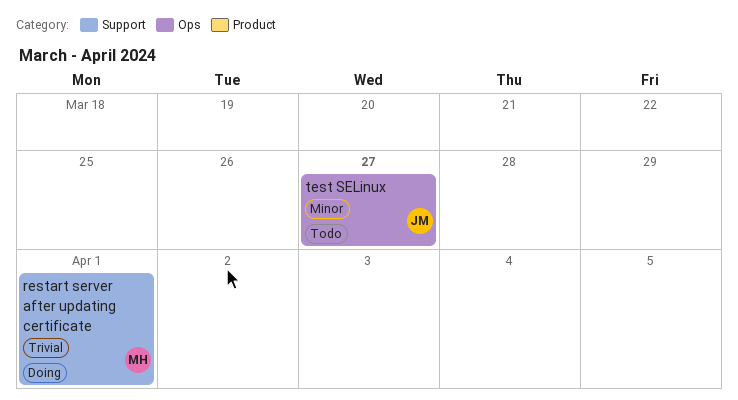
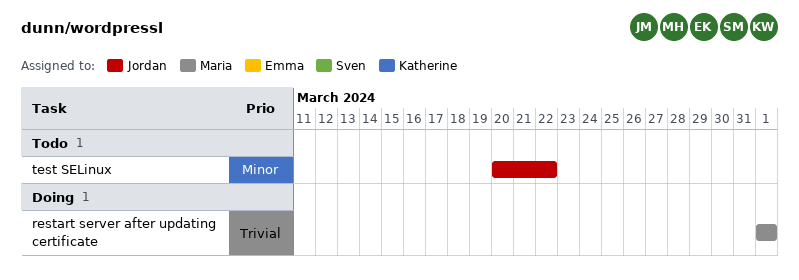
test SELinux, due: Mar 27 -> Mar 22

